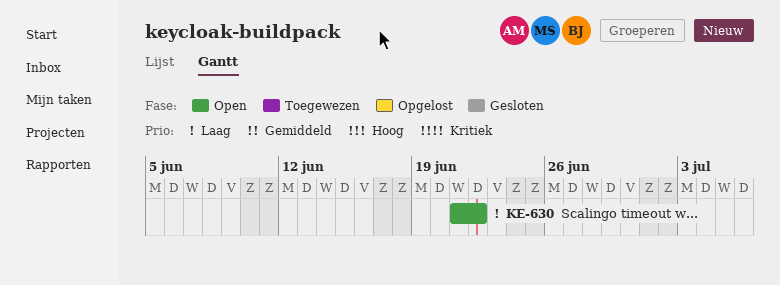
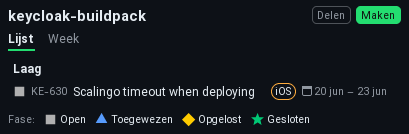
KE-630, start: Jun 21 -> Jun 20
KE-630, due: Jun 22 -> Jun 23

